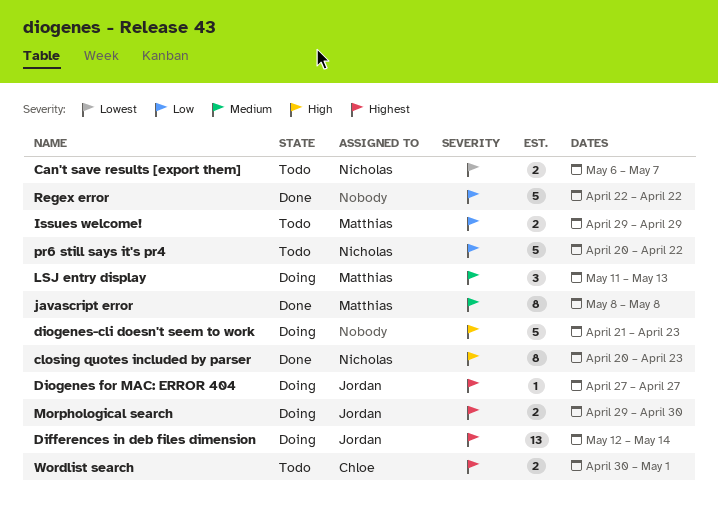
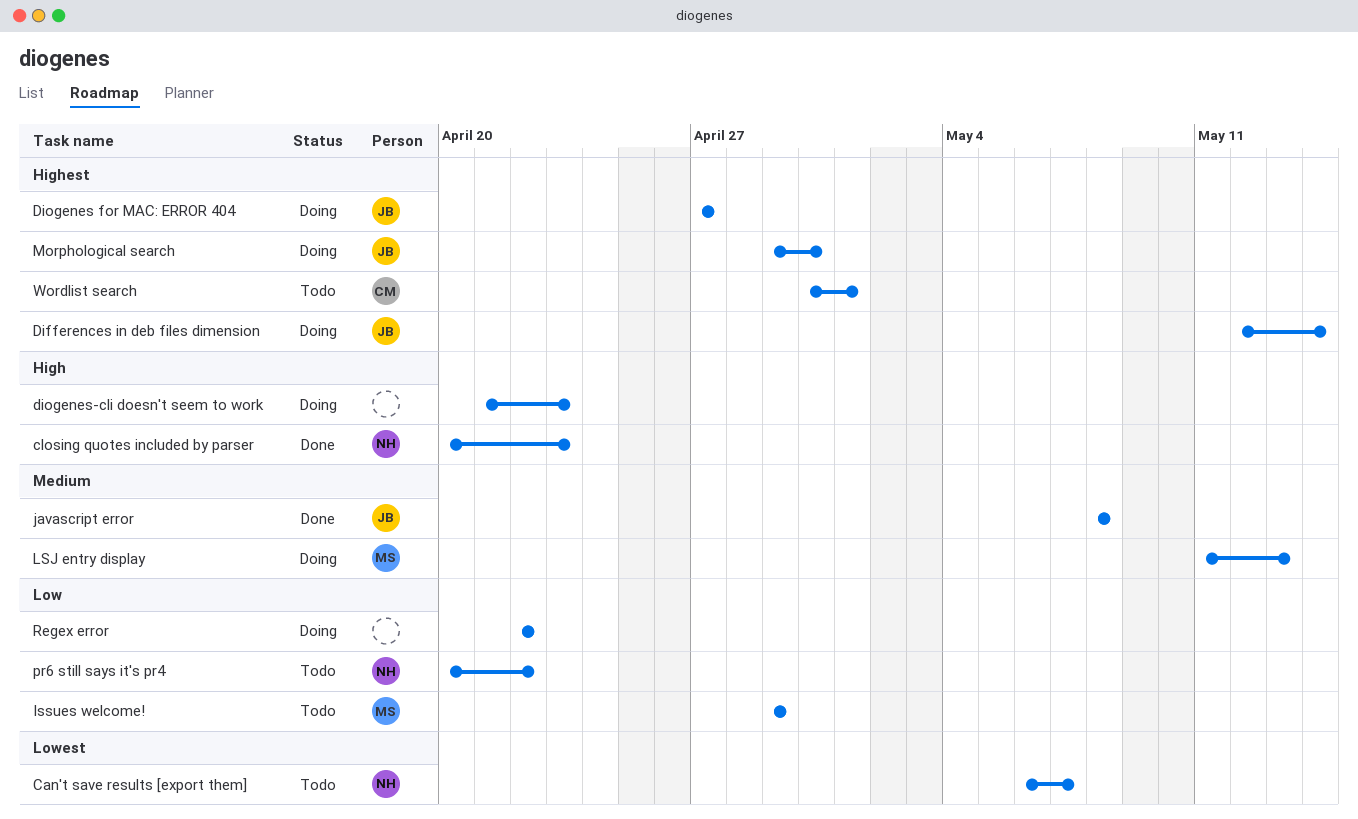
javascript error, owner: Matthias -> Jordan
Regex error, status: Done -> Doing

